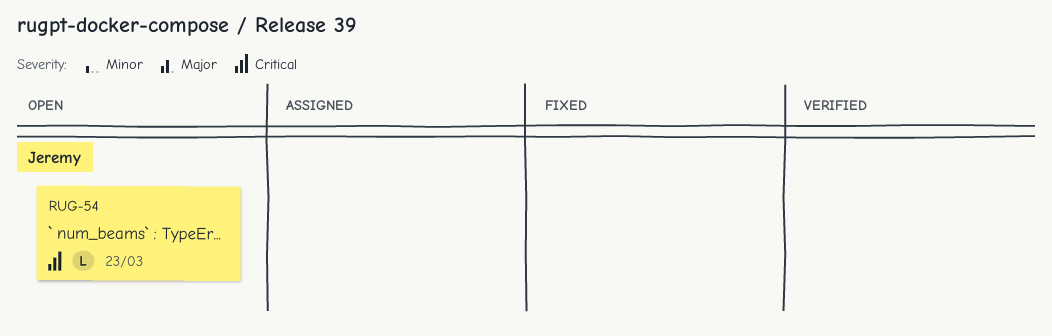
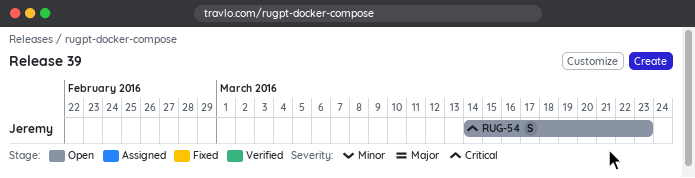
RUG-54, estimate: L -> S

